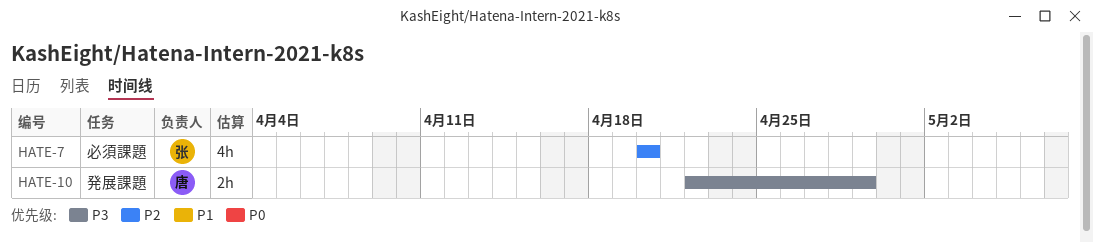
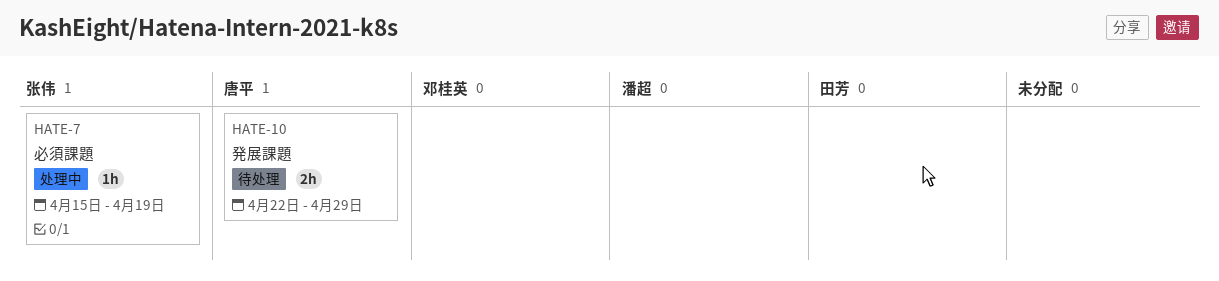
HATE-7, estimate: 4h -> 1h
HATE-7, start: Apr 20 -> Apr 15
HATE-7, due: Apr 20 -> Apr 19

